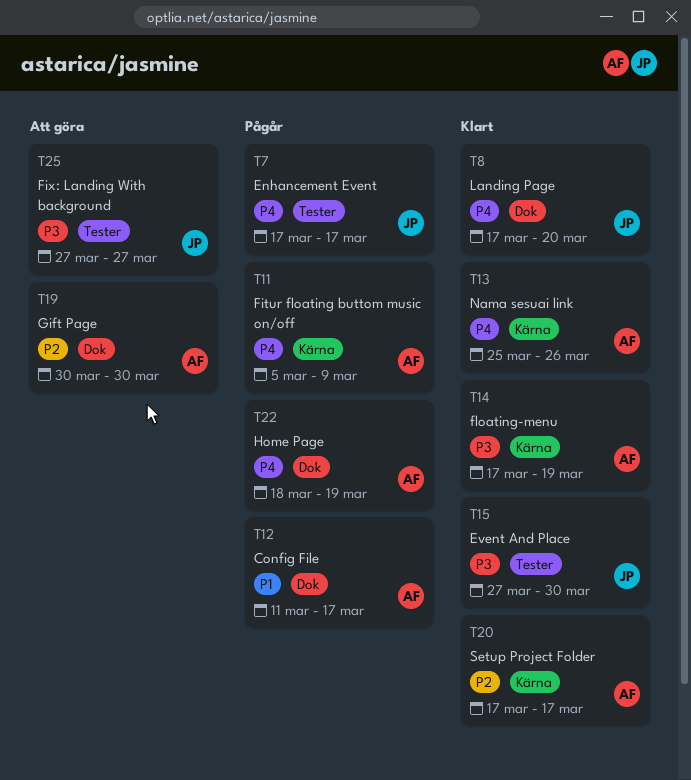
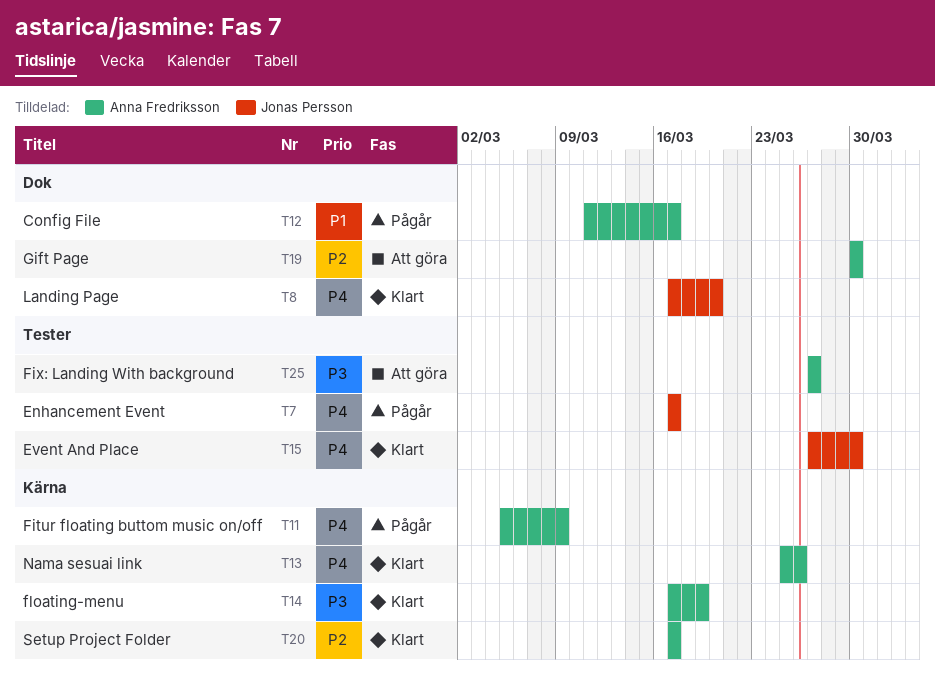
T15, priority: P3 -> P4
T22: present -> none
T25, owner: Jonas Persson -> Anna Fredriksson

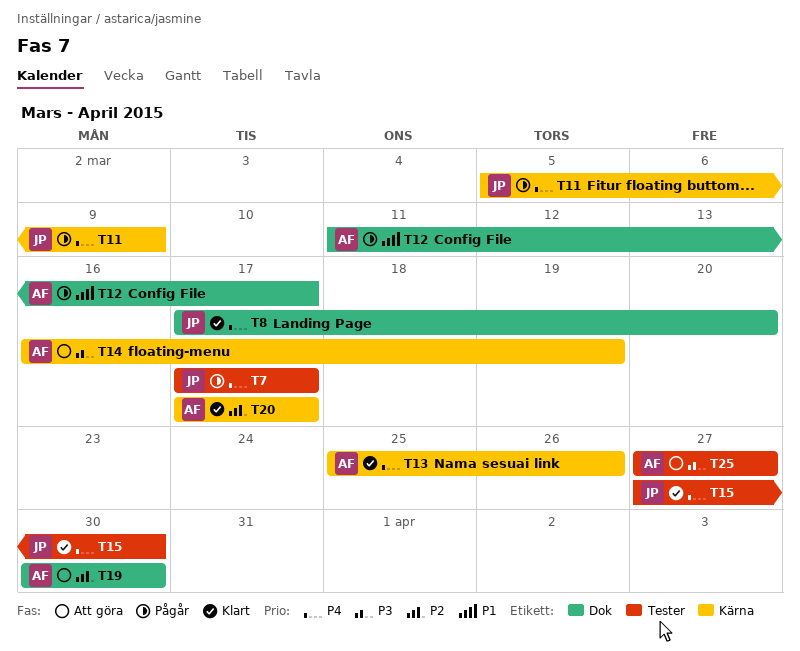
T11, owner: Anna Fredriksson -> Jonas Persson
T14, status: Klart -> Att göra
T14, start: Mar 17 -> Mar 16

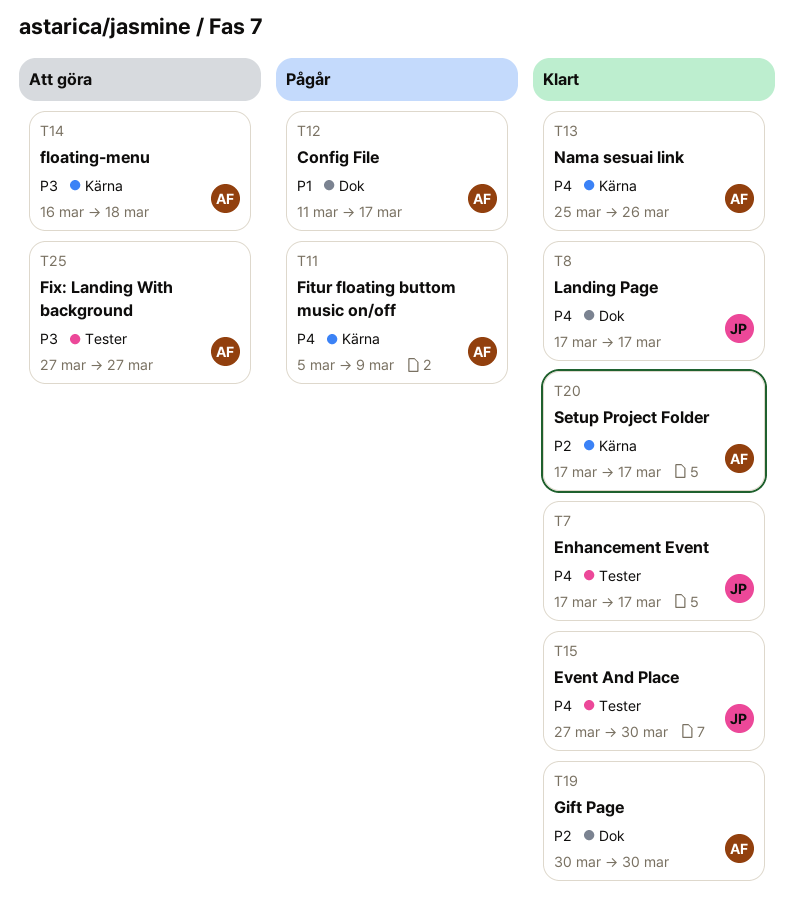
T7, status: Pågår -> Klart
T8, due: Mar 20 -> Mar 17
T11, owner: JP -> AF
T14, due: Mar 19 -> Mar 18
T19, status: Att göra -> Klart

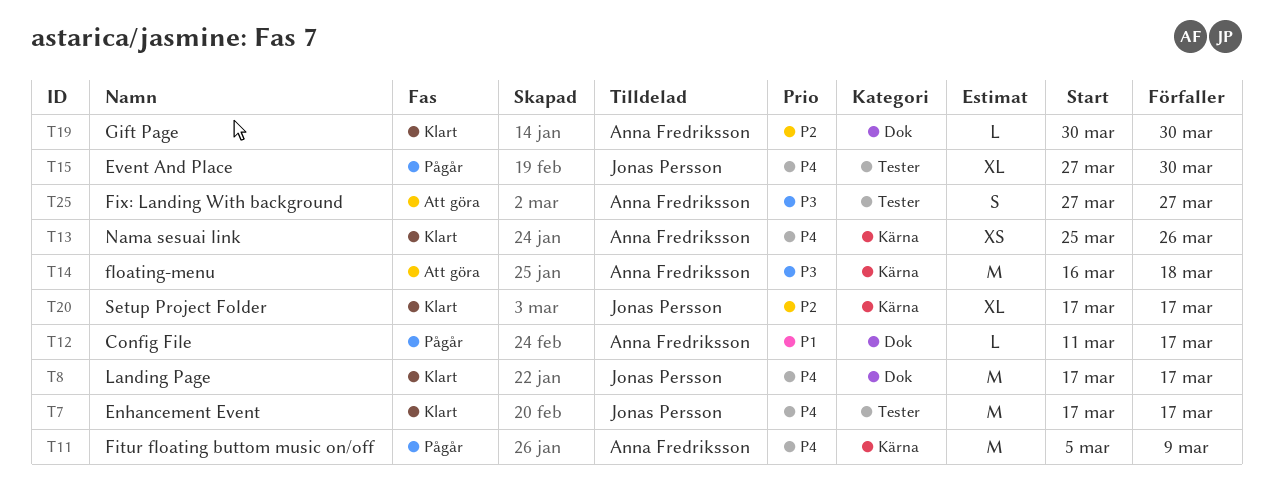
T15, status: Klart -> Pågår
T20, owner: Anna Fredriksson -> Jonas Persson

